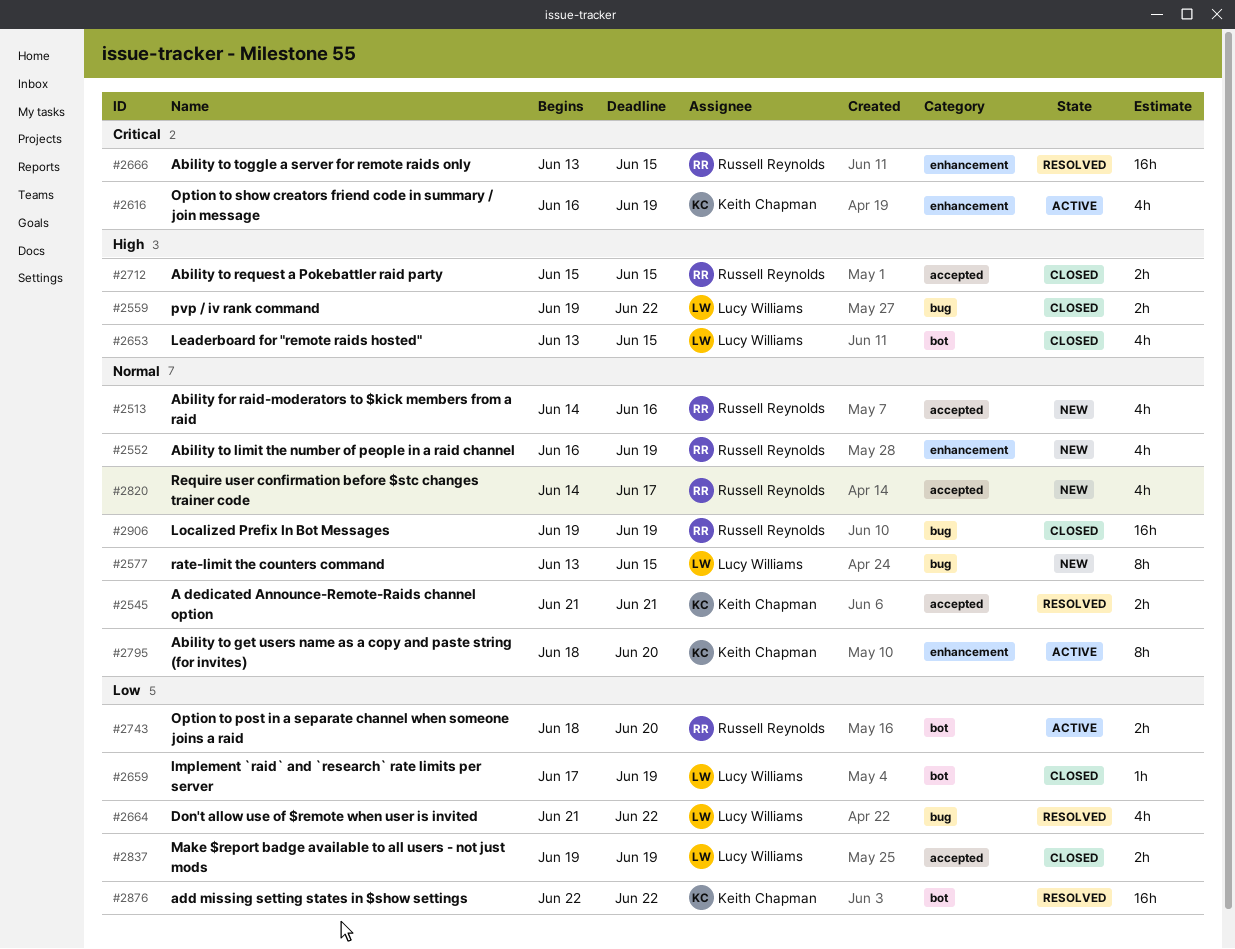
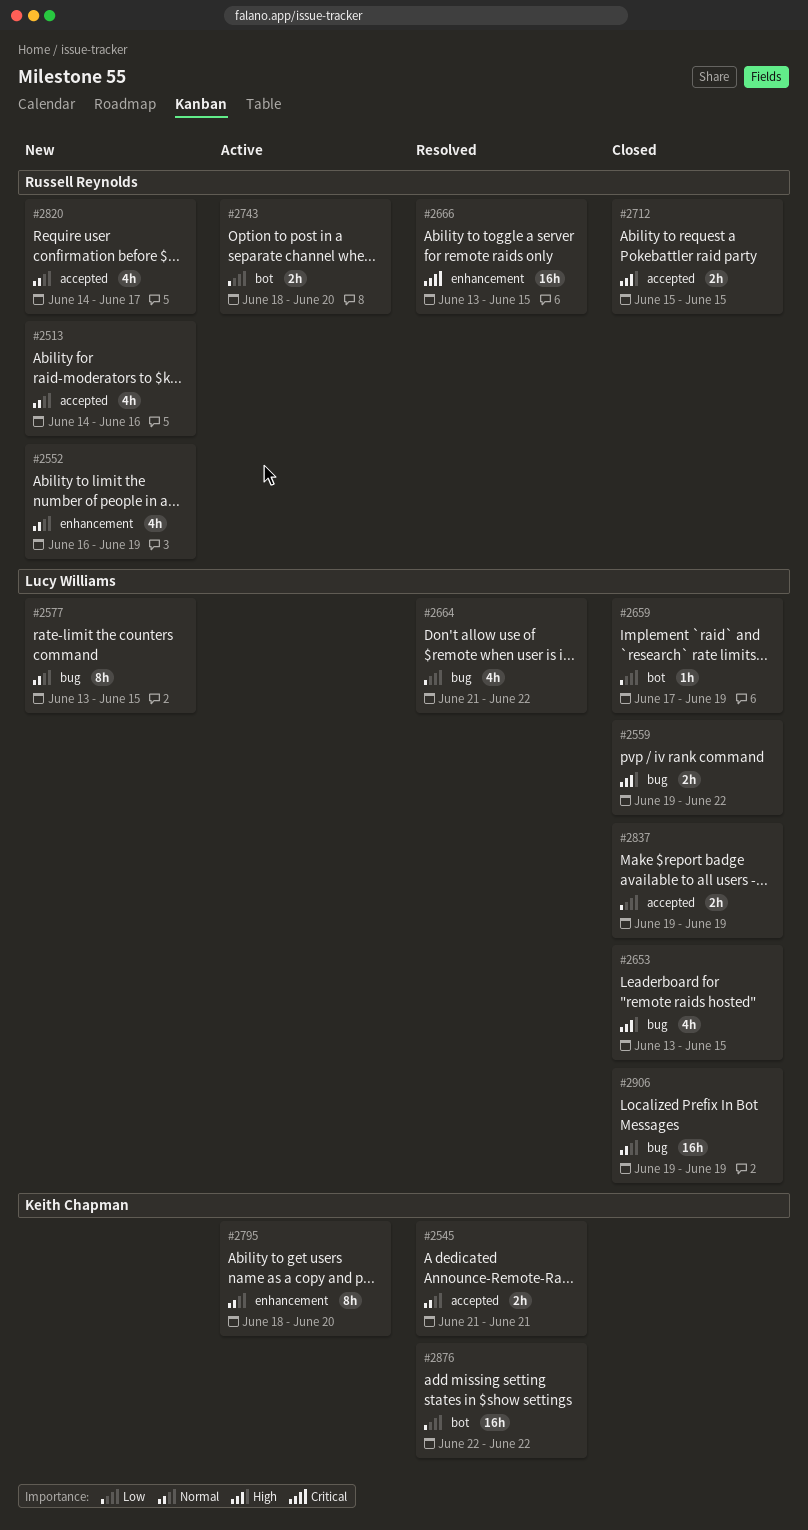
#2616: present -> none
#2653, label: bot -> bug
#2906, owner: Russell Reynolds -> Lucy Williams

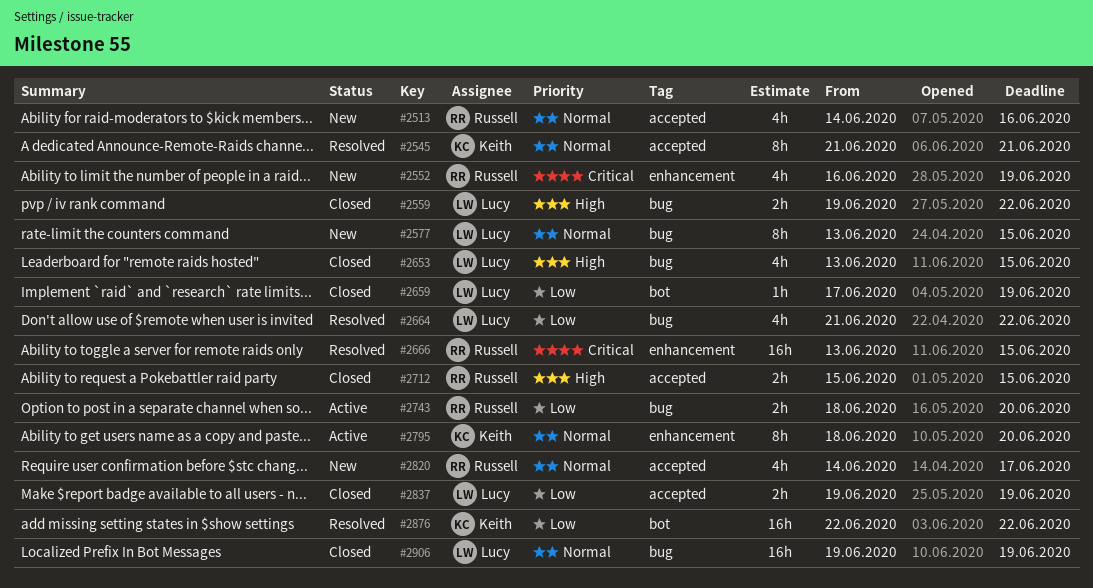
#2545, estimate: 2h -> 8h
#2552, priority: Normal -> Critical
#2743, label: bot -> bug

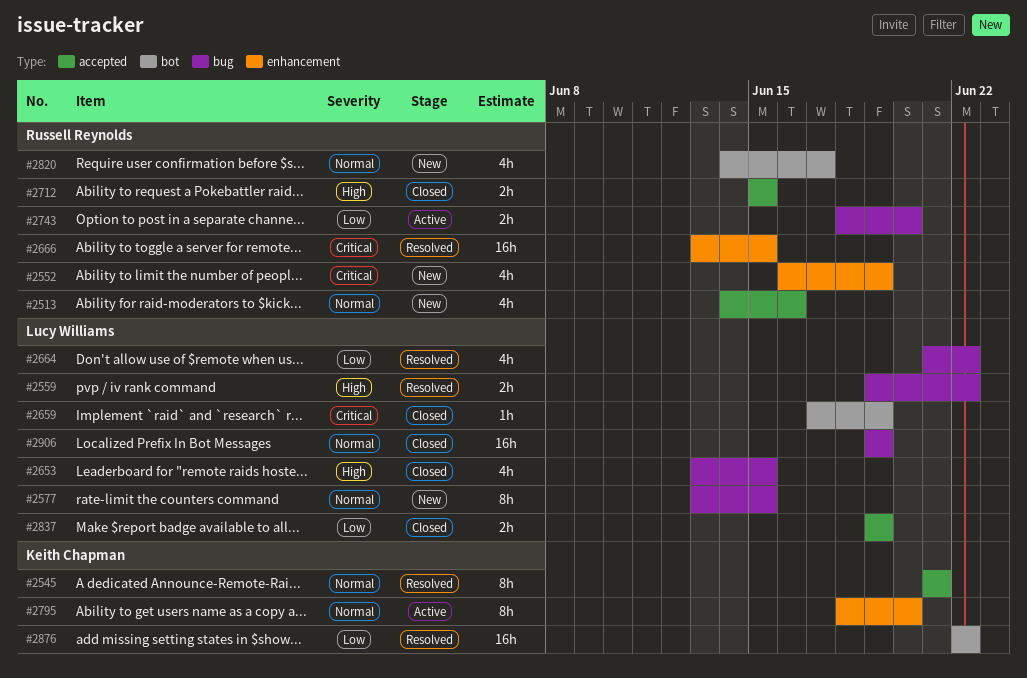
#2559, status: Closed -> Resolved
#2659, priority: Low -> Critical
#2820, label: accepted -> bot

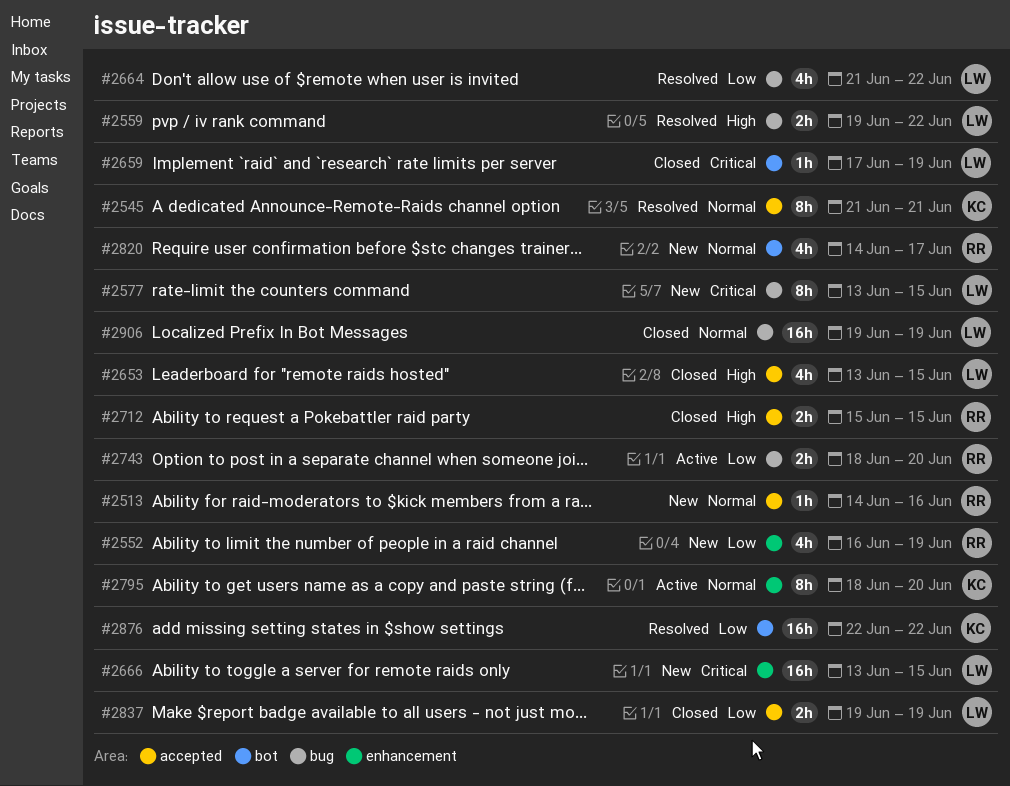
#2513, estimate: 4h -> 1h
#2552, priority: Critical -> Low
#2577, priority: Normal -> Critical
#2653, label: bug -> accepted
#2666, status: Resolved -> New
#2666, owner: Russell Reynolds -> Lucy Williams

